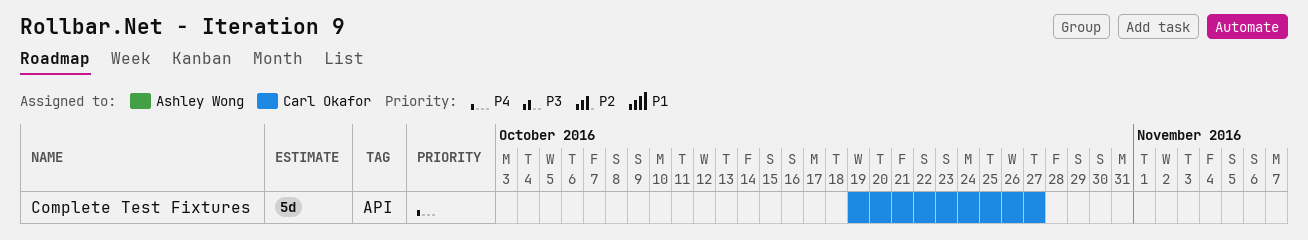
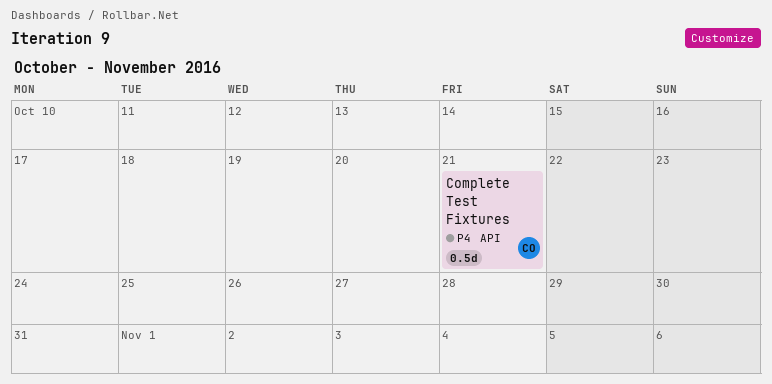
Complete Test Fixtures, estimate: 5d -> 0.5d
Complete Test Fixtures, due: Oct 27 -> Oct 21

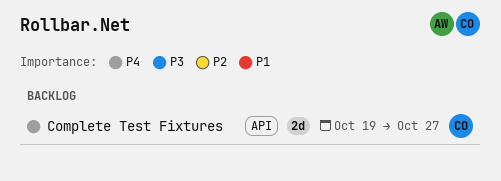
Complete Test Fixtures, estimate: 0.5d -> 2d
Complete Test Fixtures, due: Oct 21 -> Oct 27

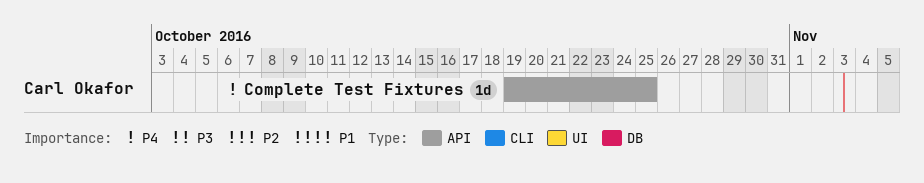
Complete Test Fixtures, estimate: 2d -> 1d
Complete Test Fixtures, due: Oct 27 -> Oct 25

